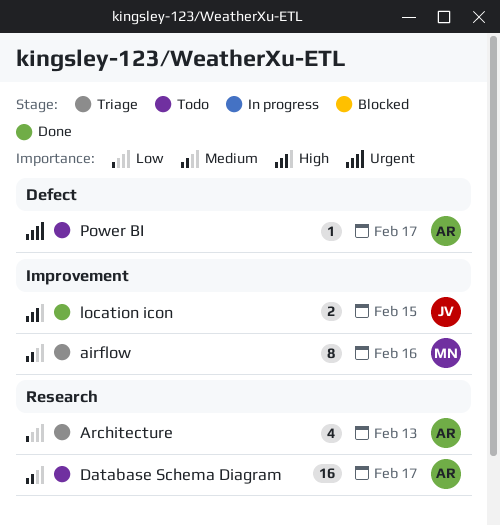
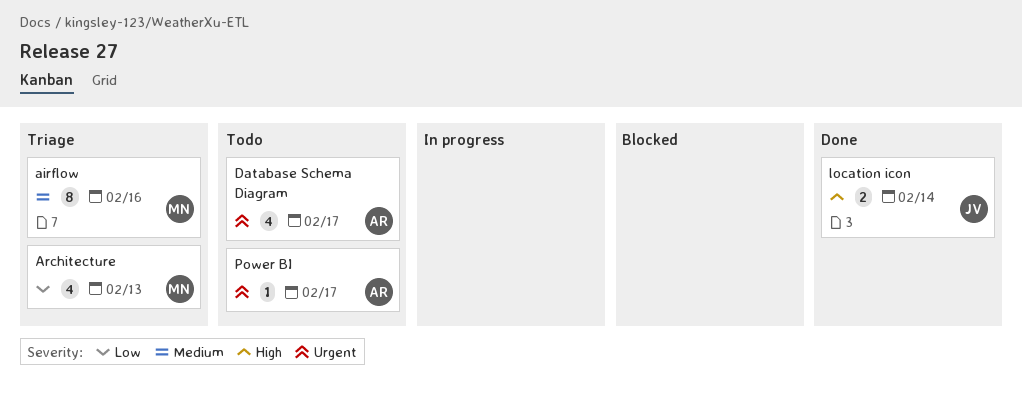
Architecture, owner: AR -> MN
Database Schema Diagram, priority: Medium -> Urgent
Database Schema Diagram, estimate: 16 -> 4
location icon, due: Feb 15 -> Feb 14

